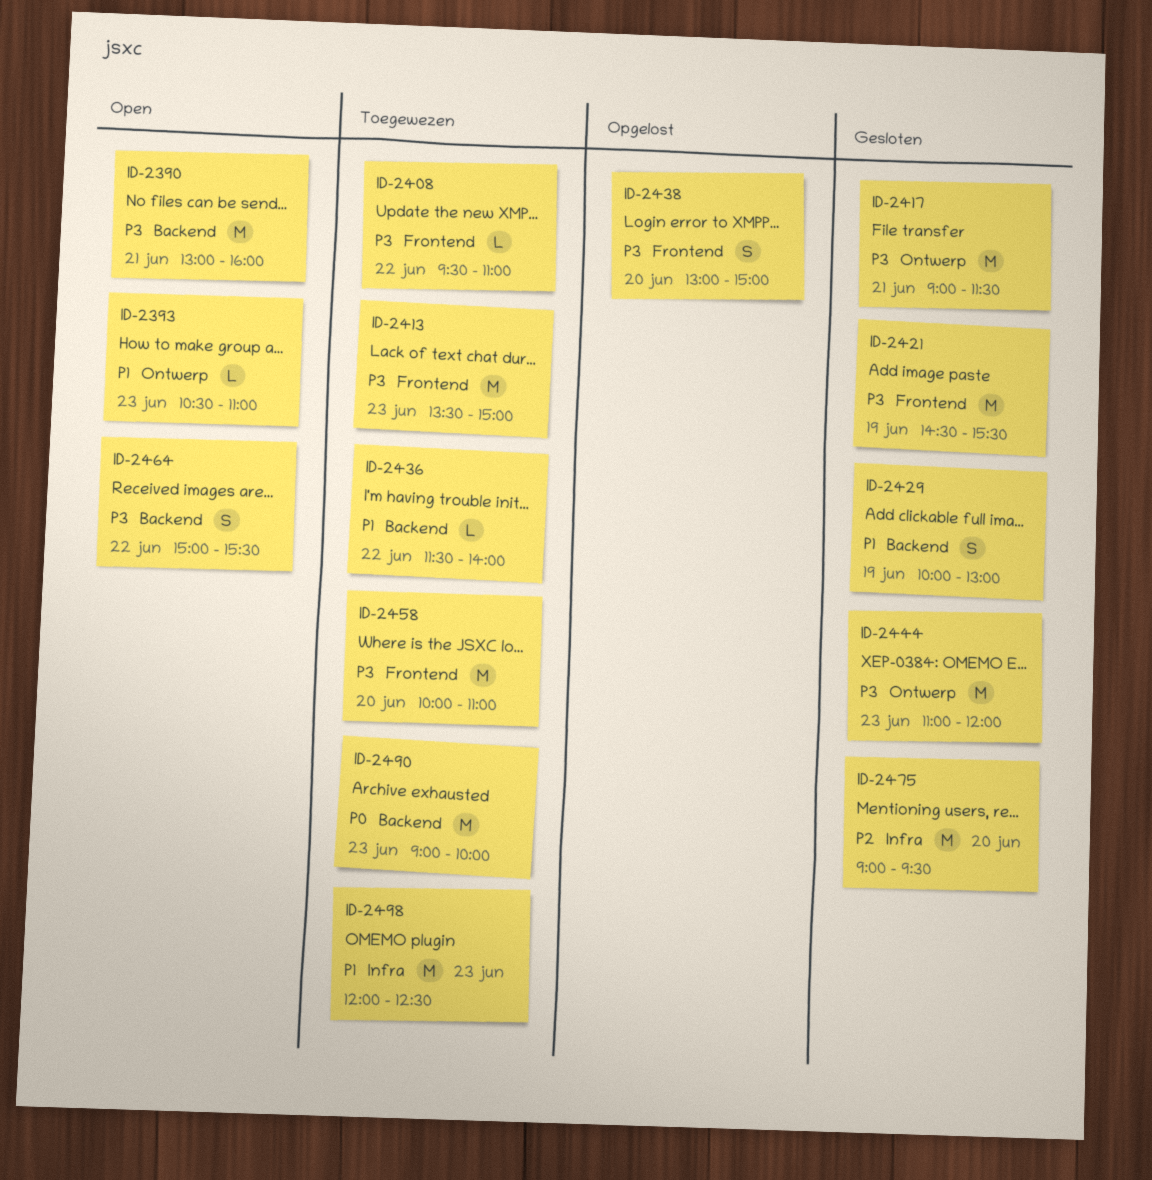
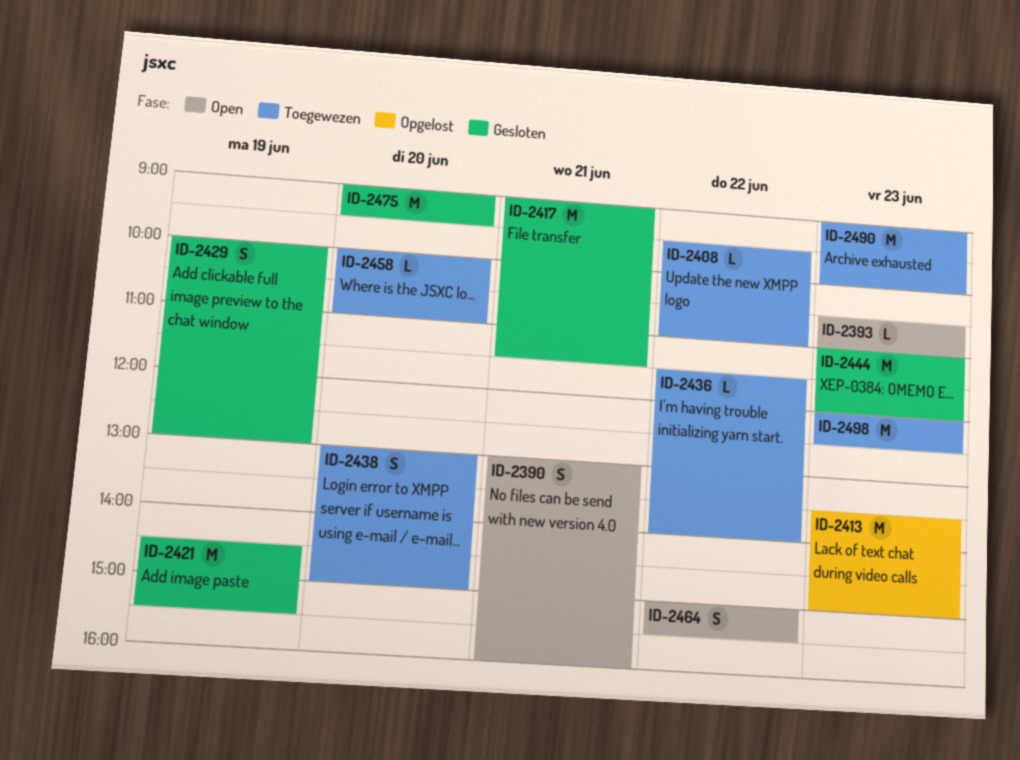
ID-2390, estimate: M -> S
ID-2413, status: Toegewezen -> Opgelost
ID-2438, status: Opgelost -> Toegewezen
ID-2458, estimate: M -> L

